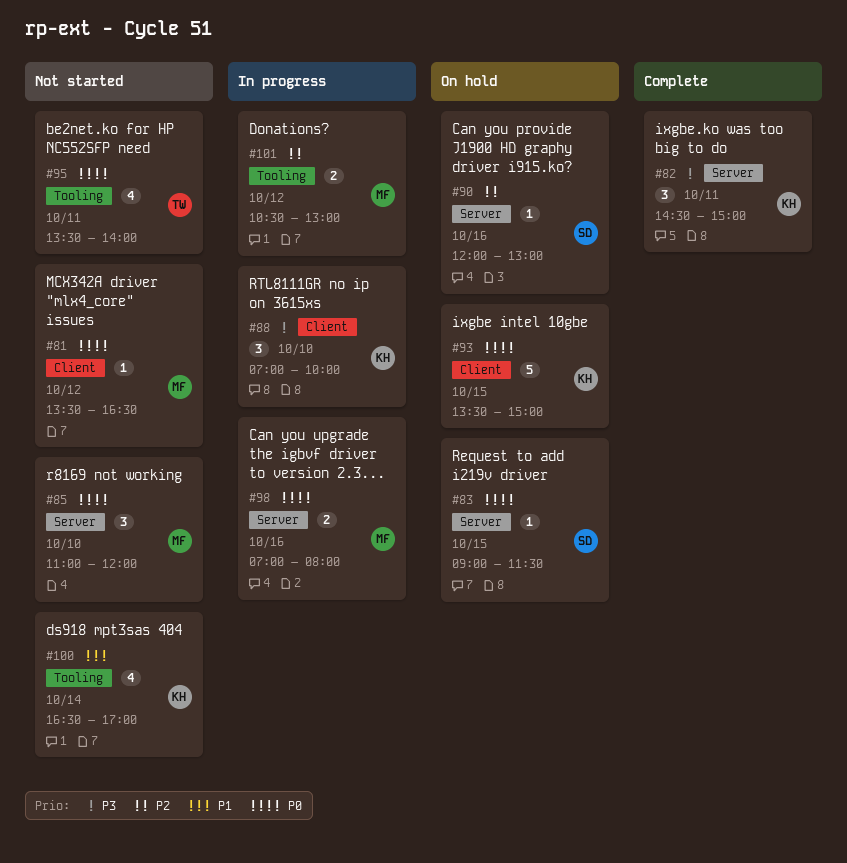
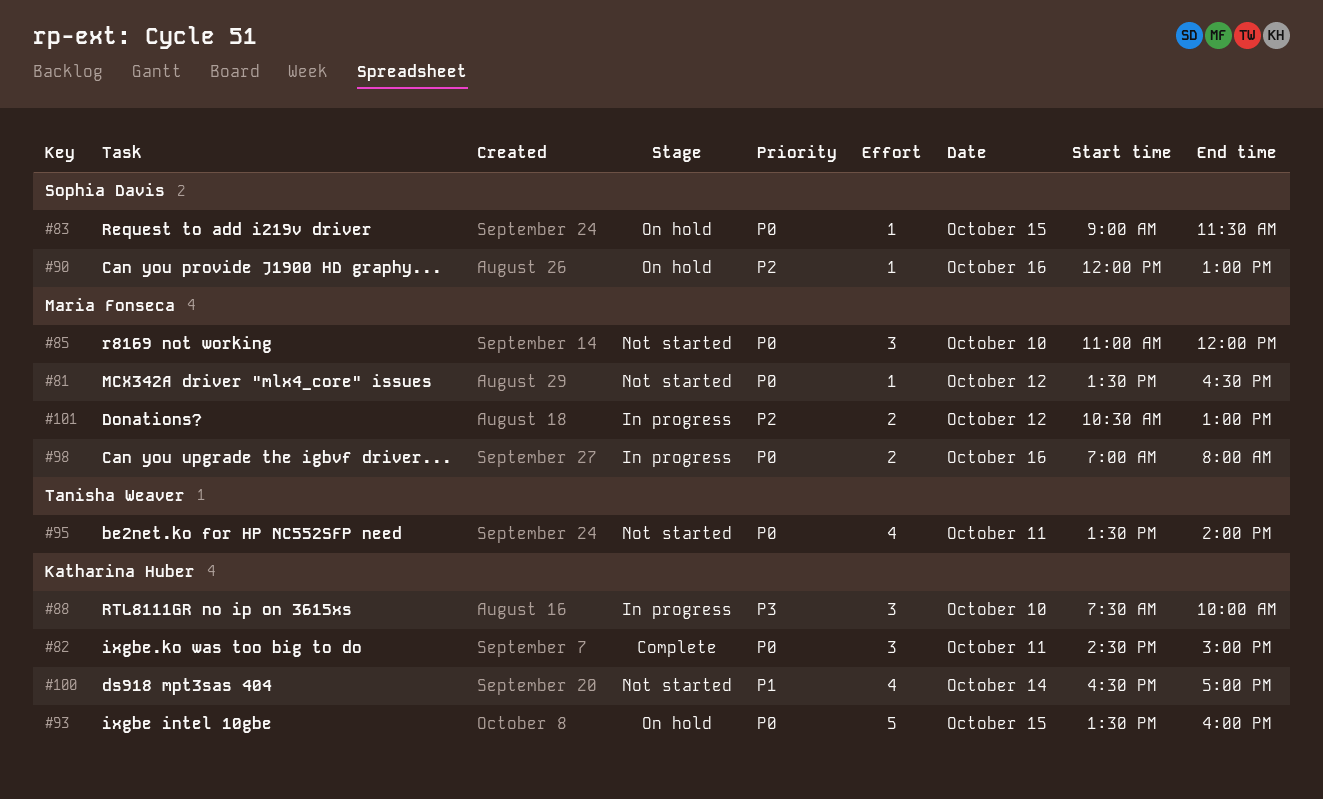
#82, priority: P3 -> P0
#88, begins: 07:00 -> 07:30
#93, ends: 15:00 -> 16:00

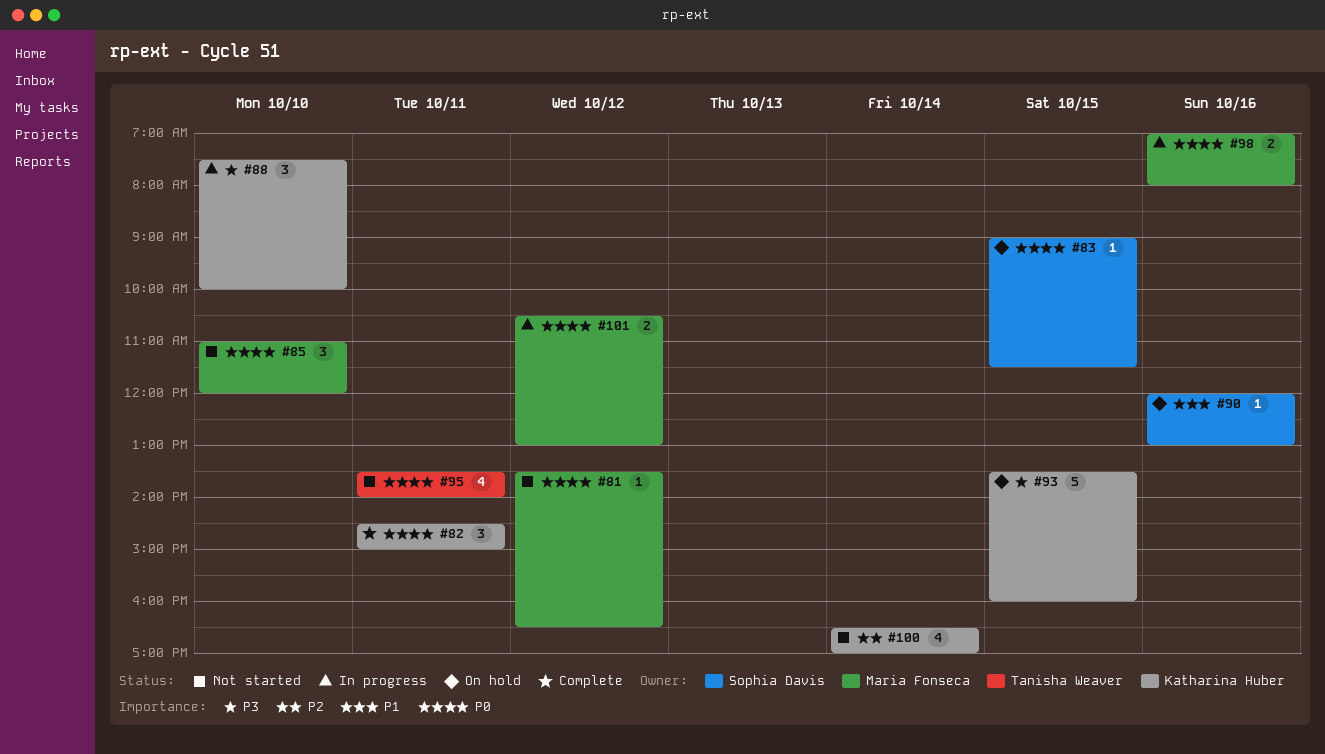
#90, priority: P2 -> P1
#93, priority: P0 -> P3
#100, priority: P1 -> P2
#101, priority: P2 -> P0

